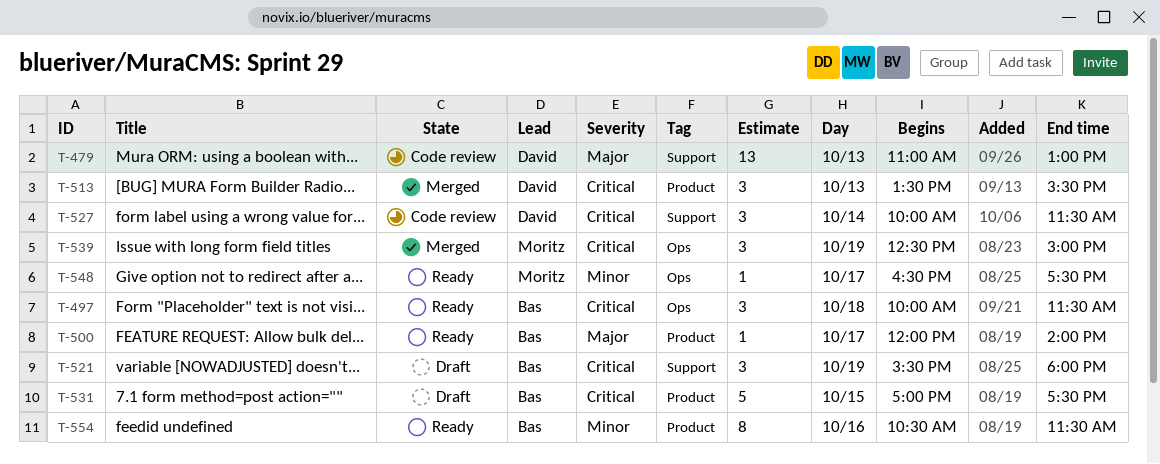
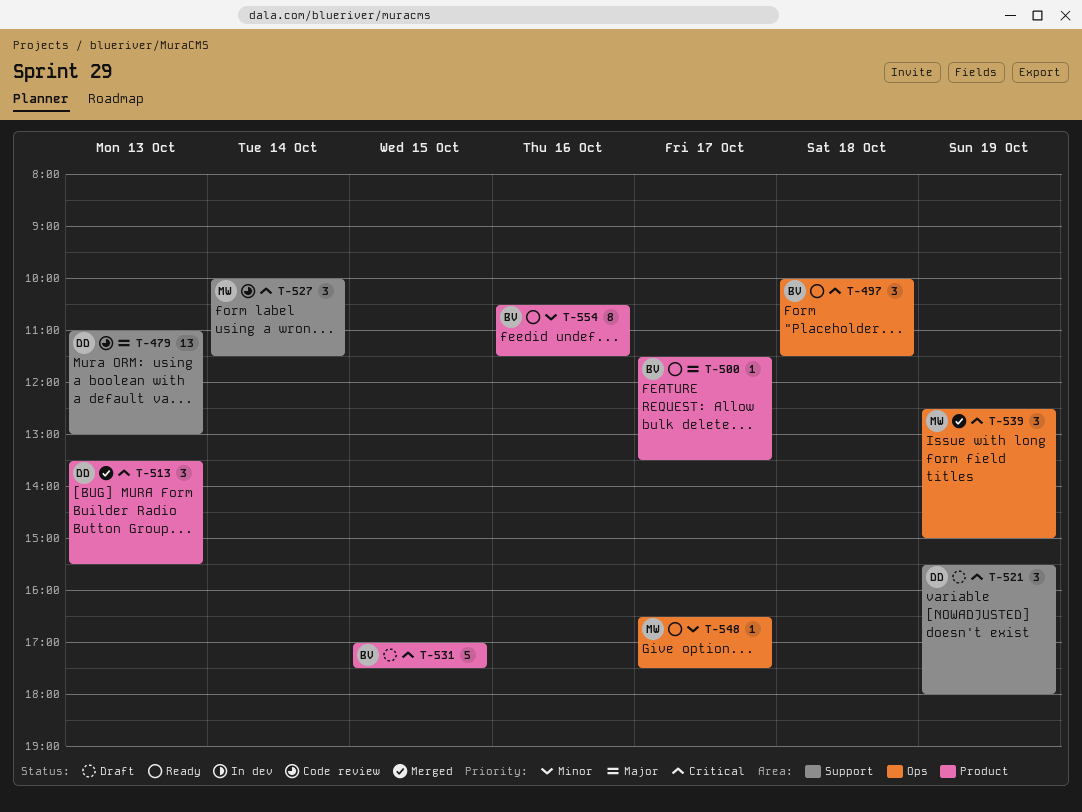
T-500, begins: 12:00 -> 11:30
T-500, ends: 14:00 -> 13:30
T-521, owner: Bas -> David
T-527, owner: David -> Moritz

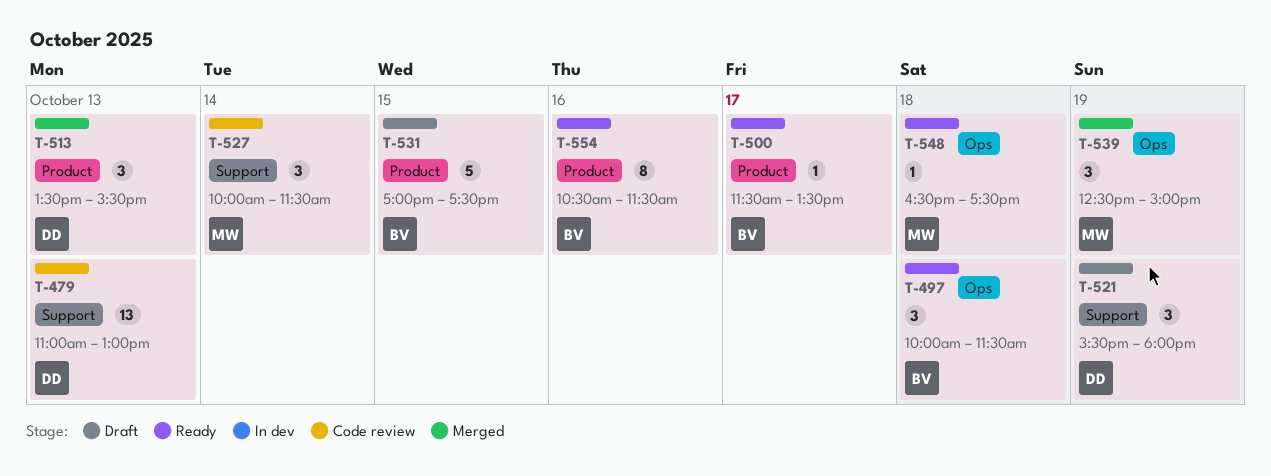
T-548, day: Oct 17 -> Oct 18

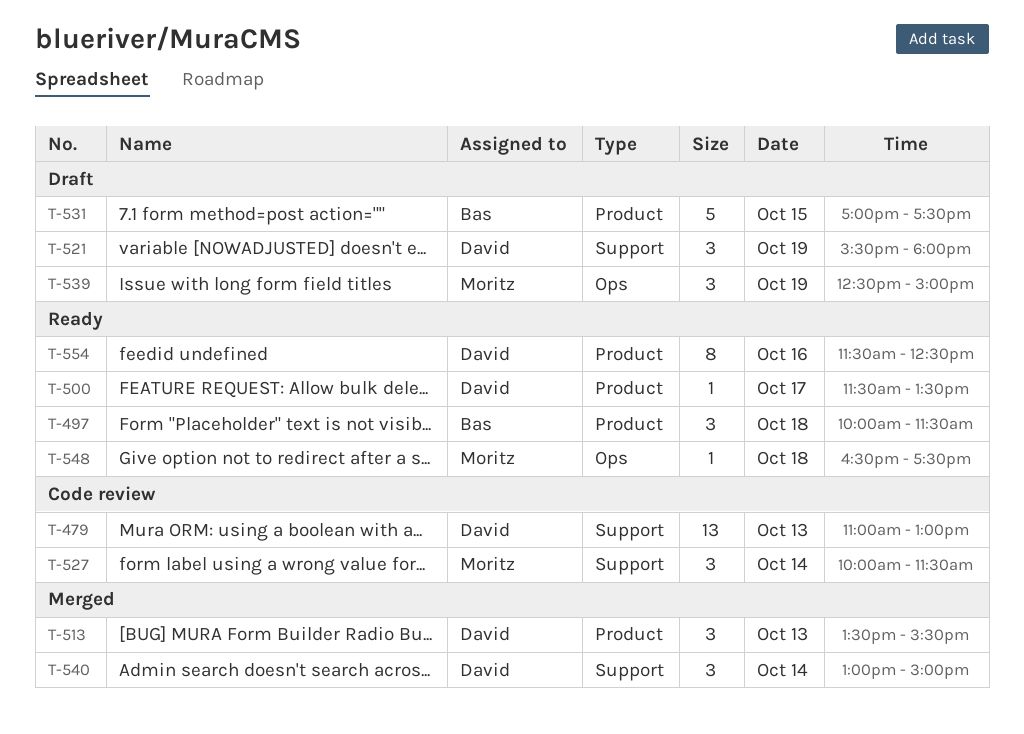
T-497, label: Ops -> Product
T-500, owner: Bas -> David
T-539, status: Merged -> Draft
T-540: none -> present
T-554, owner: Bas -> David
T-554, begins: 10:30 -> 11:30
T-554, ends: 11:30 -> 12:30

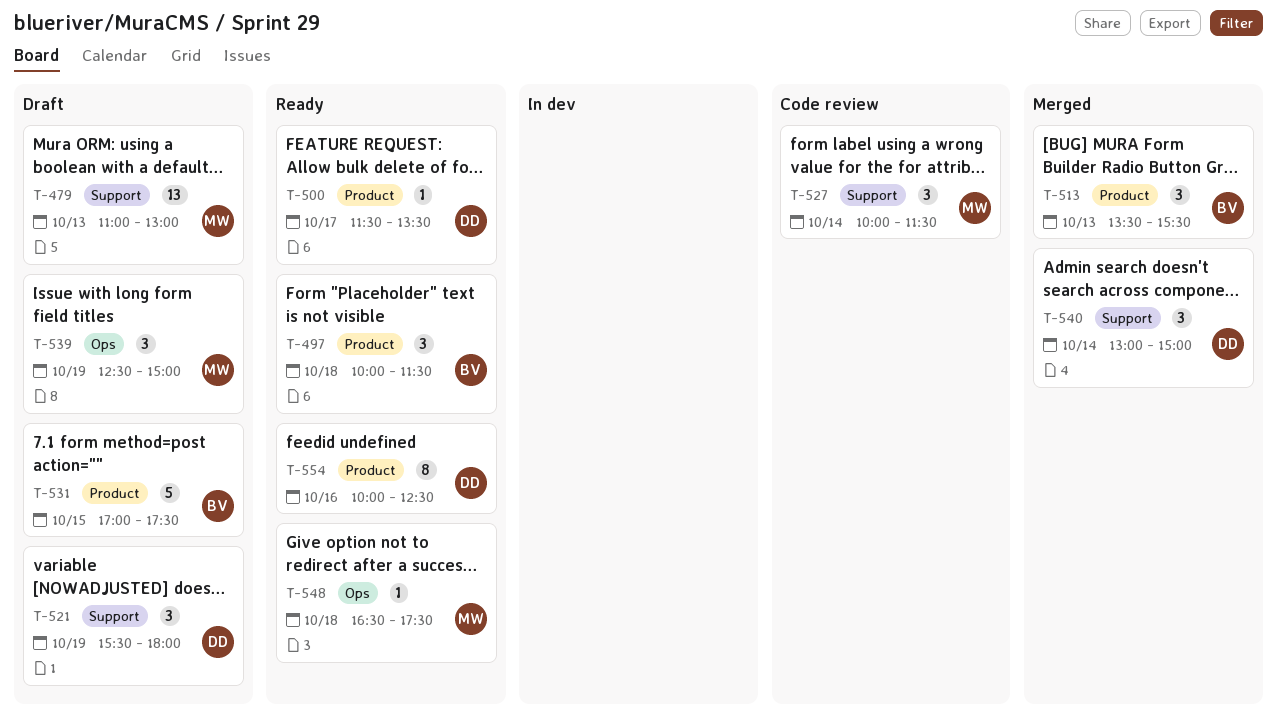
T-479, status: Code review -> Draft
T-479, owner: David -> Moritz
T-513, owner: David -> Bas
T-554, begins: 11:30 -> 10:00

